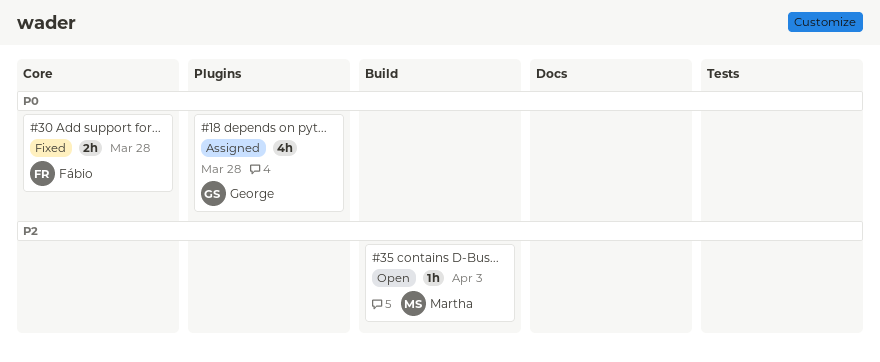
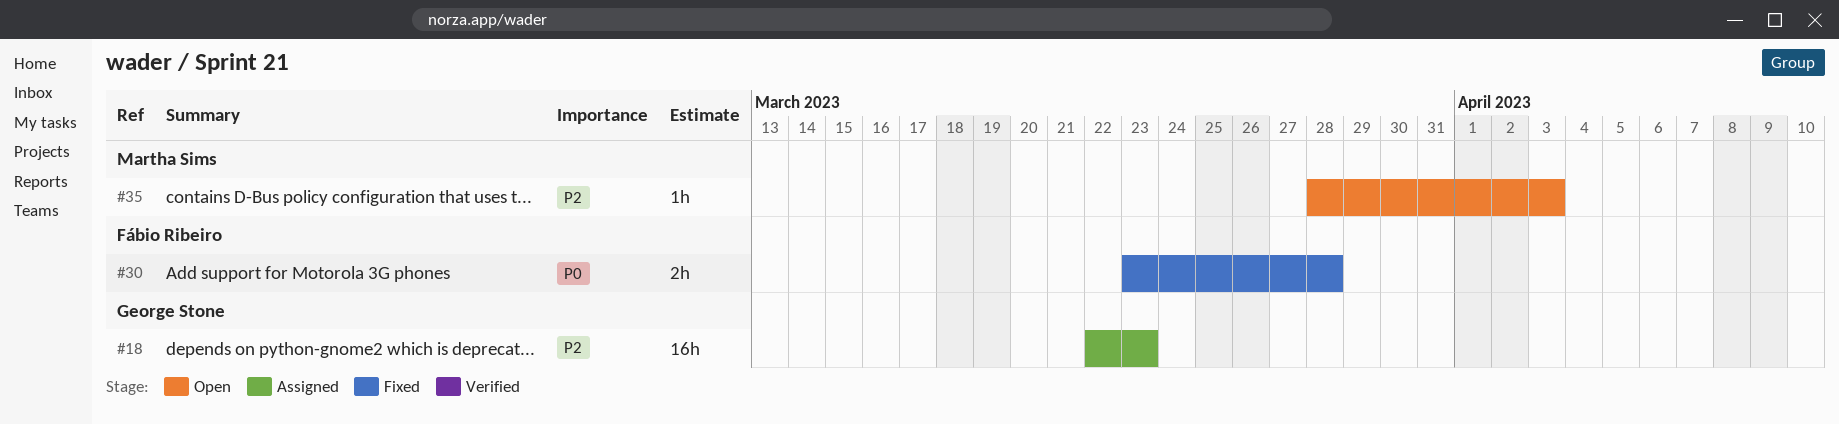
#18, priority: P0 -> P2
#18, estimate: 4h -> 16h
#18, due: Mar 28 -> Mar 23

